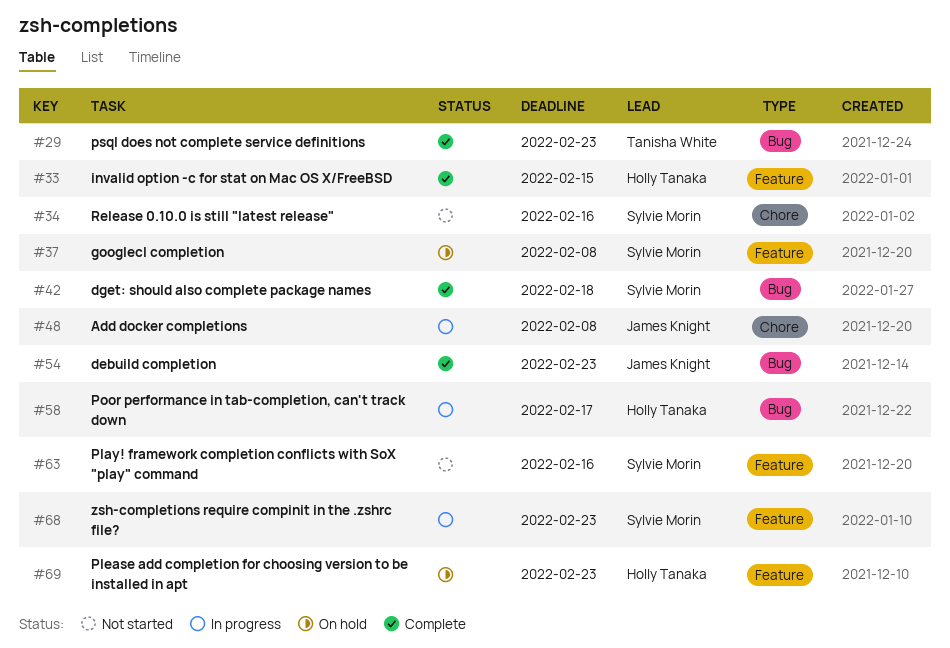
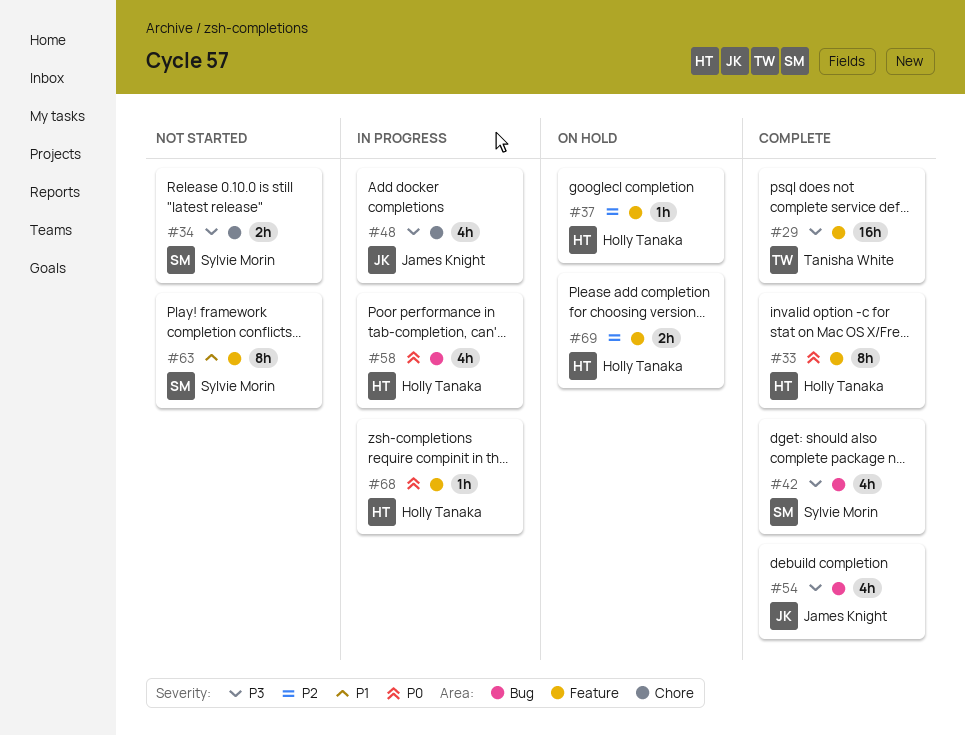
#29, label: Bug -> Feature
#37, owner: Sylvie Morin -> Holly Tanaka
#68, owner: Sylvie Morin -> Holly Tanaka

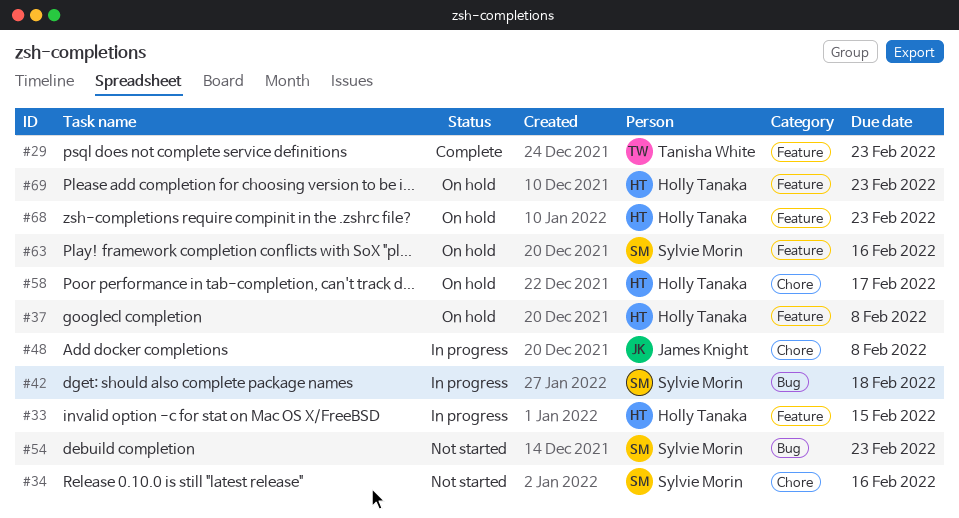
#33, status: Complete -> In progress
#42, status: Complete -> In progress
#54, status: Complete -> Not started
#54, owner: James Knight -> Sylvie Morin
#58, status: In progress -> On hold
#58, label: Bug -> Chore
#63, status: Not started -> On hold
#68, status: In progress -> On hold

